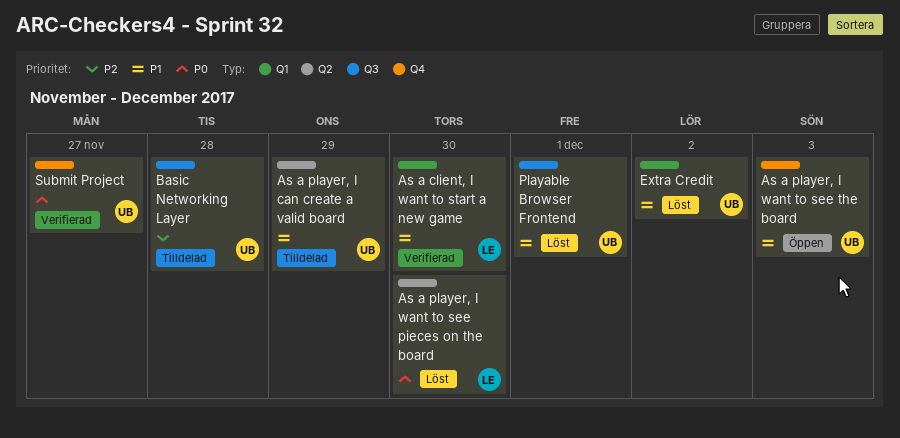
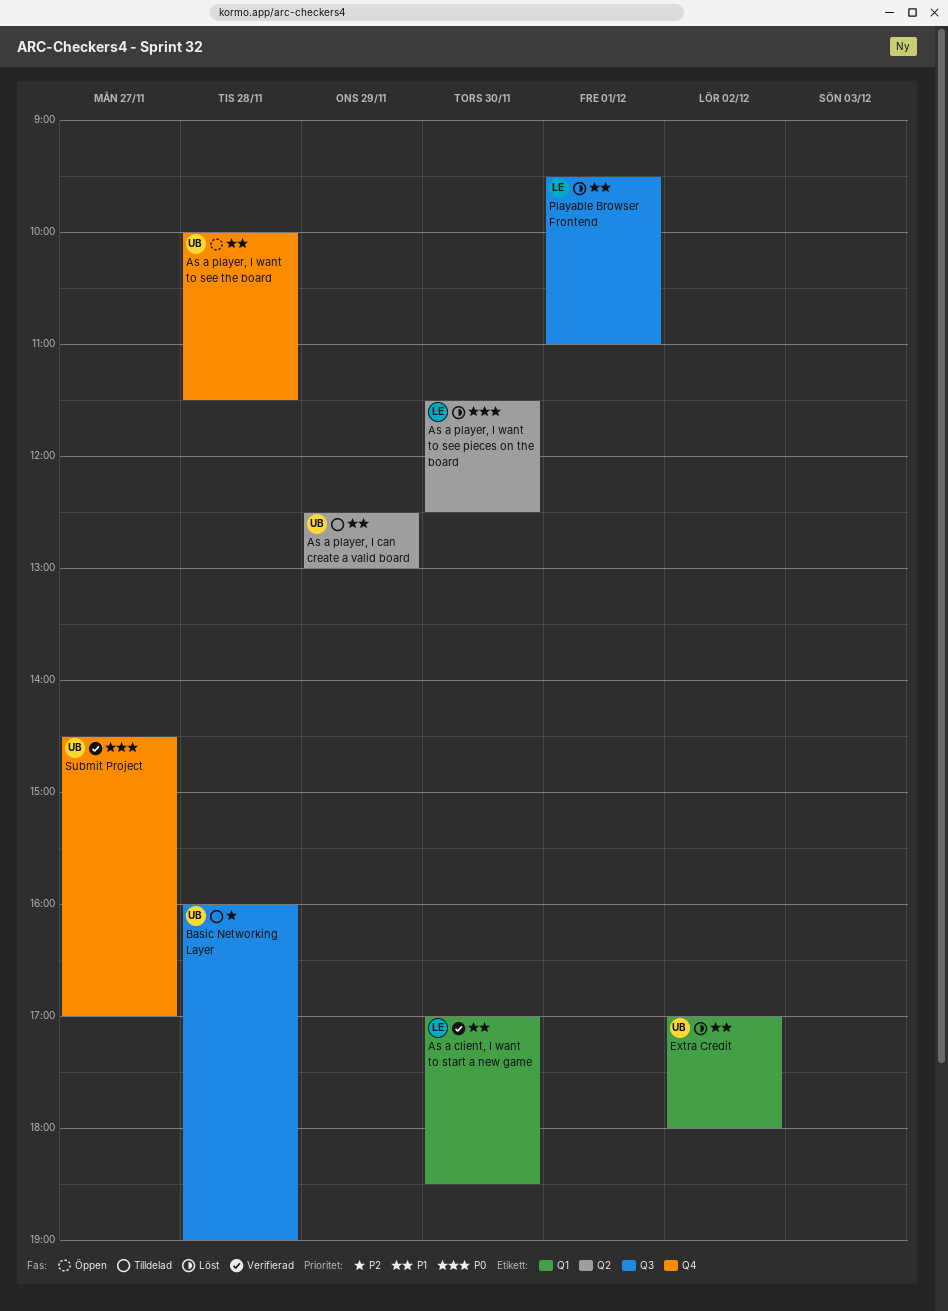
As a player, I want to see the board, day: Dec 3 -> Nov 28
Playable Browser Frontend, owner: UB -> LE

